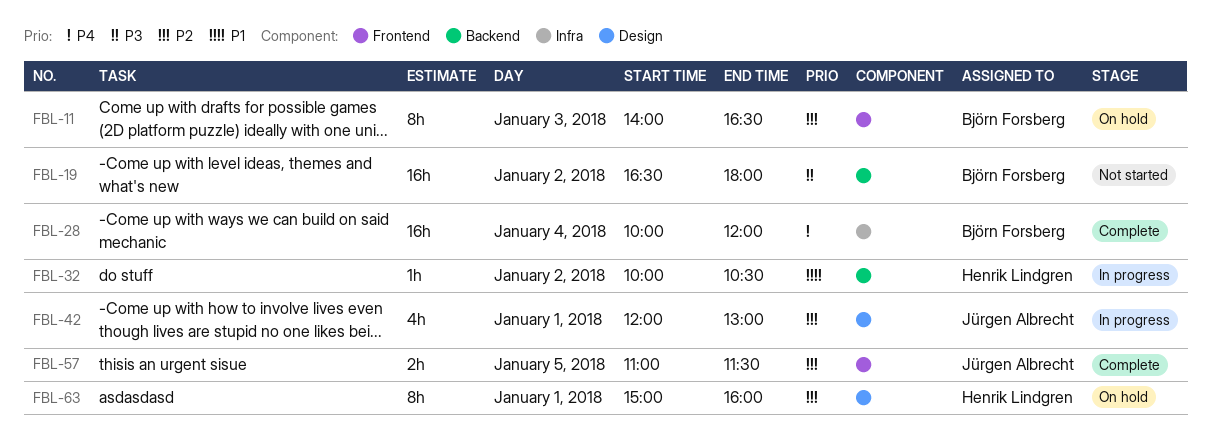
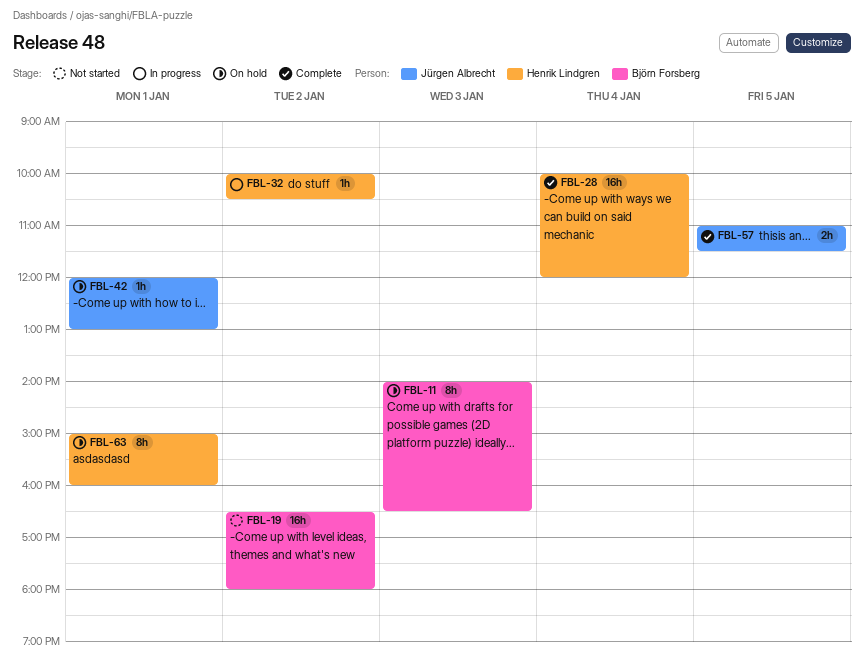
FBL-28, owner: Björn Forsberg -> Henrik Lindgren
FBL-42, status: In progress -> On hold
FBL-42, estimate: 4h -> 1h

